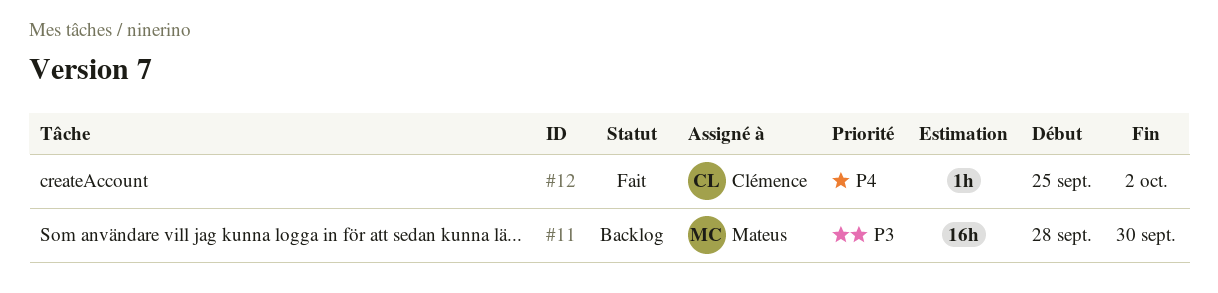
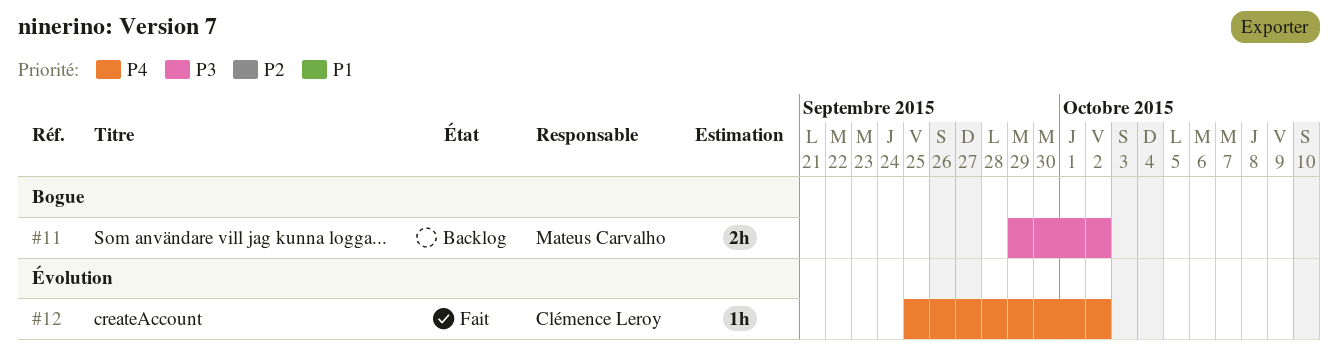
#11, estimate: 16h -> 2h
#11, start: Sep 28 -> Sep 29
#11, due: Sep 30 -> Oct 2

